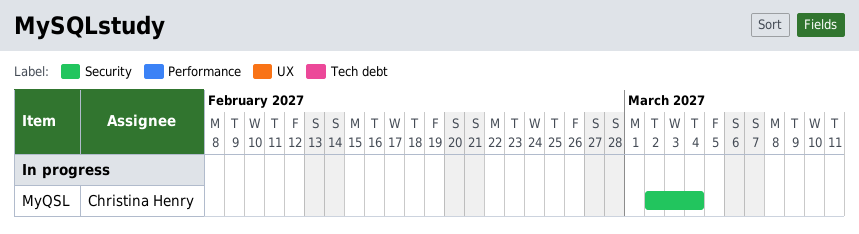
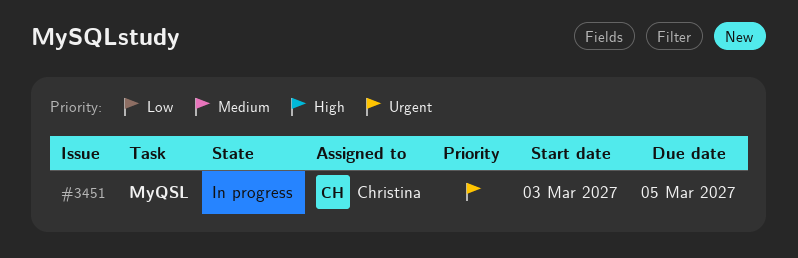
MyQSL, start: Mar 2 -> Mar 3
MyQSL, due: Mar 4 -> Mar 5

